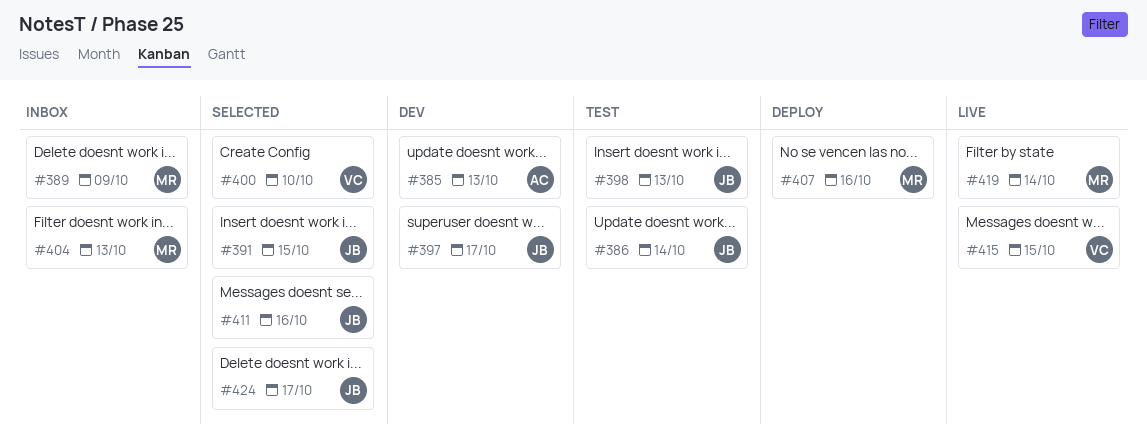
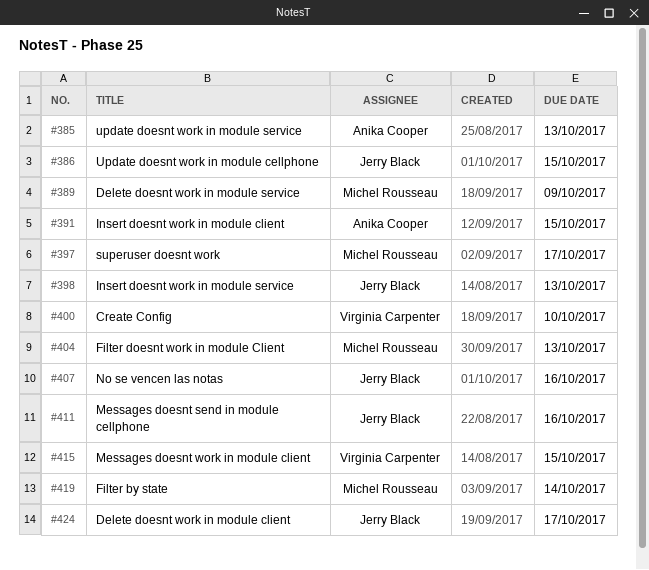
#386, due: Oct 14 -> Oct 15
#391, owner: Jerry Black -> Anika Cooper
#397, owner: Jerry Black -> Michel Rousseau
#407, owner: Michel Rousseau -> Jerry Black

